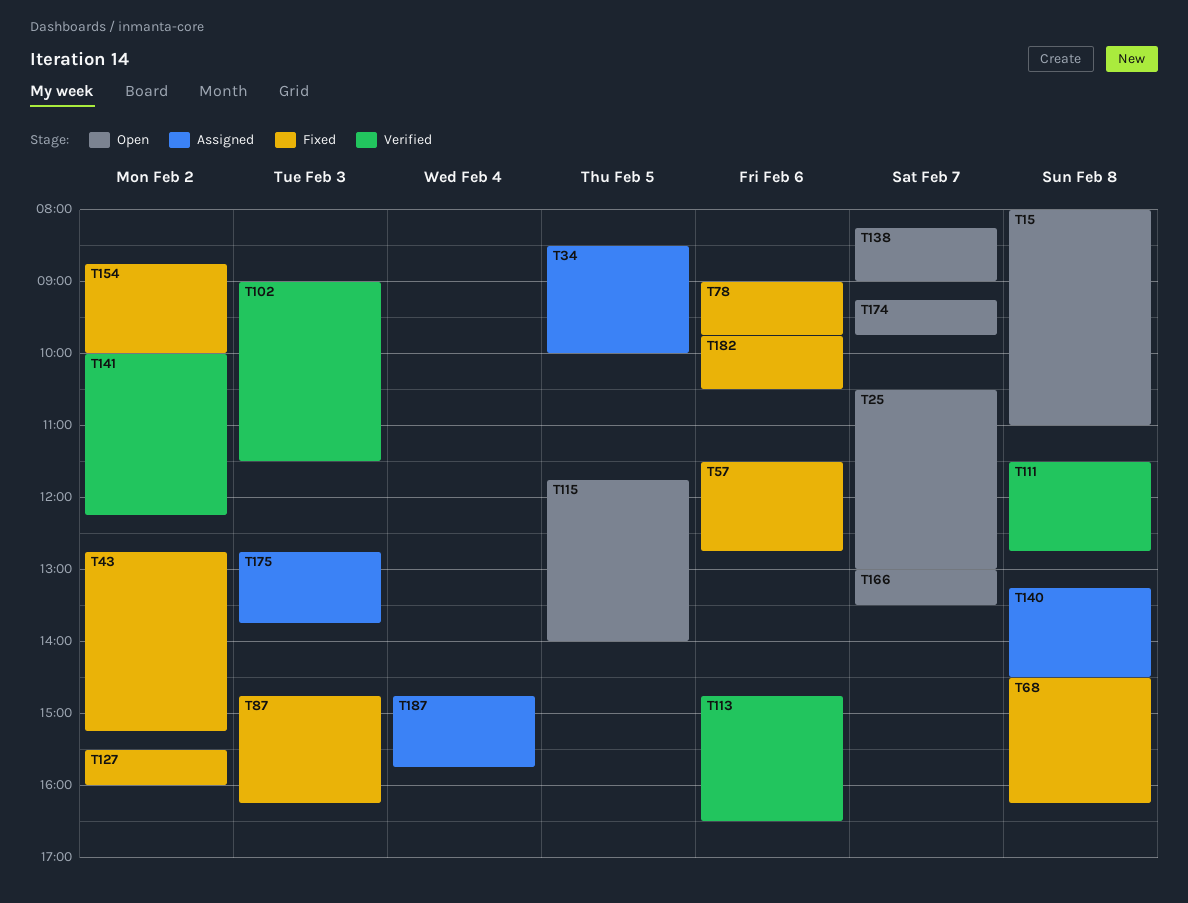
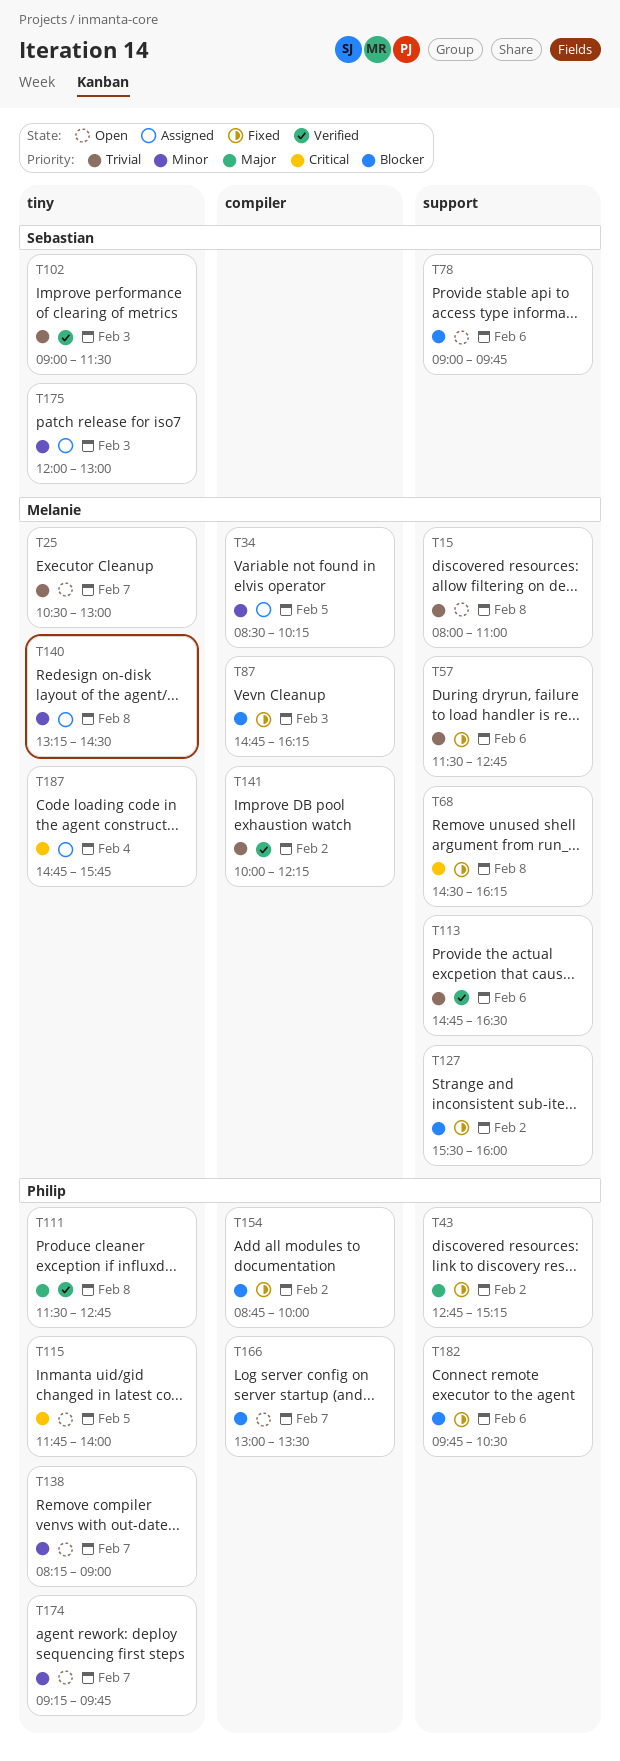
T34, ends: 10:00 -> 10:15
T78, status: Fixed -> Open
T175, begins: 12:45 -> 12:00
T175, ends: 13:45 -> 13:00

